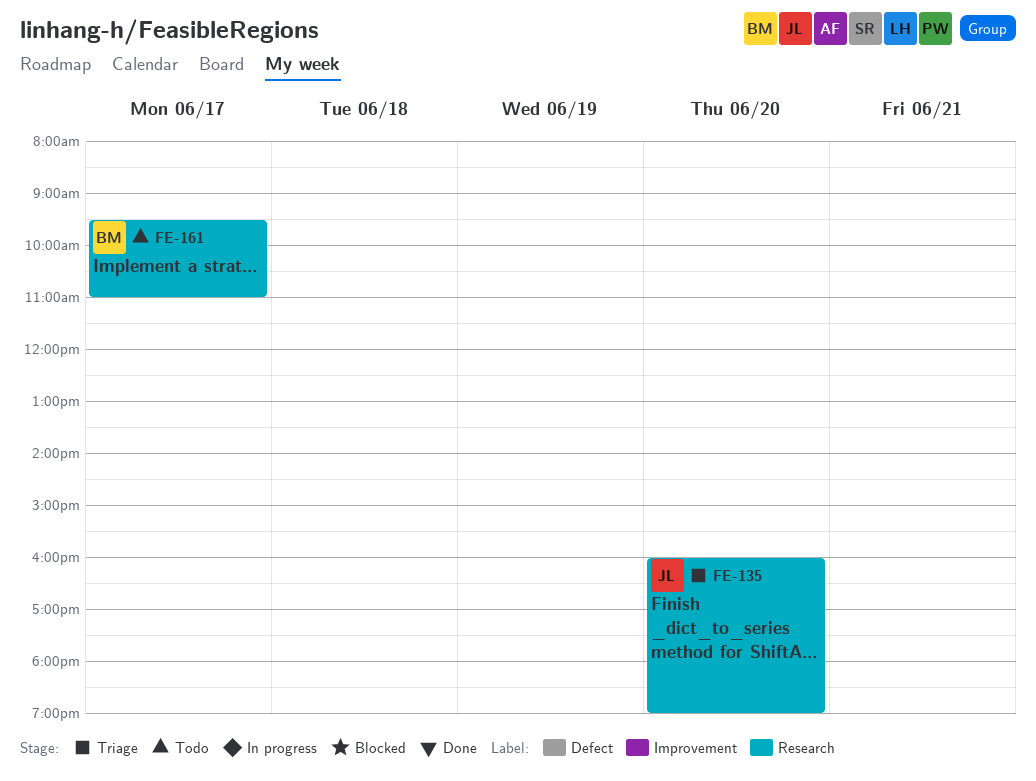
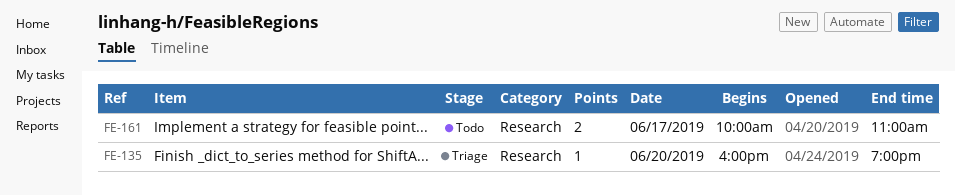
FE-161, begins: 09:30 -> 10:00

